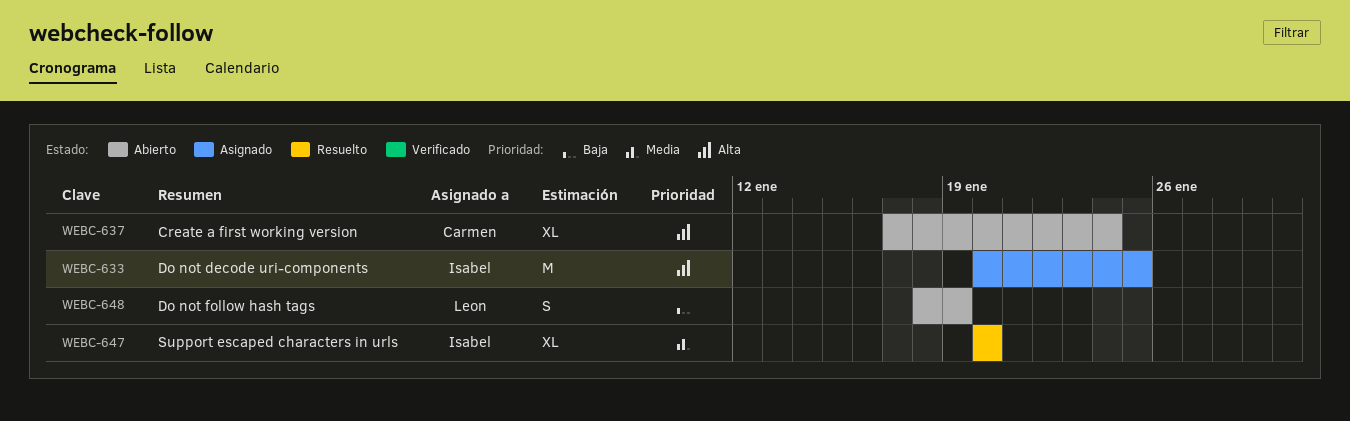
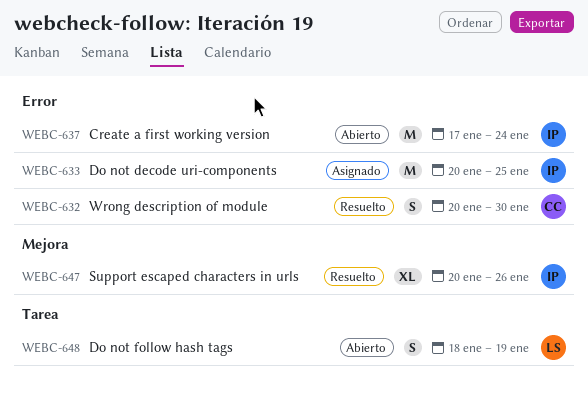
WEBC-632: none -> present
WEBC-637, owner: Carmen -> Isabel
WEBC-637, estimate: XL -> M
WEBC-647, due: Jan 20 -> Jan 26

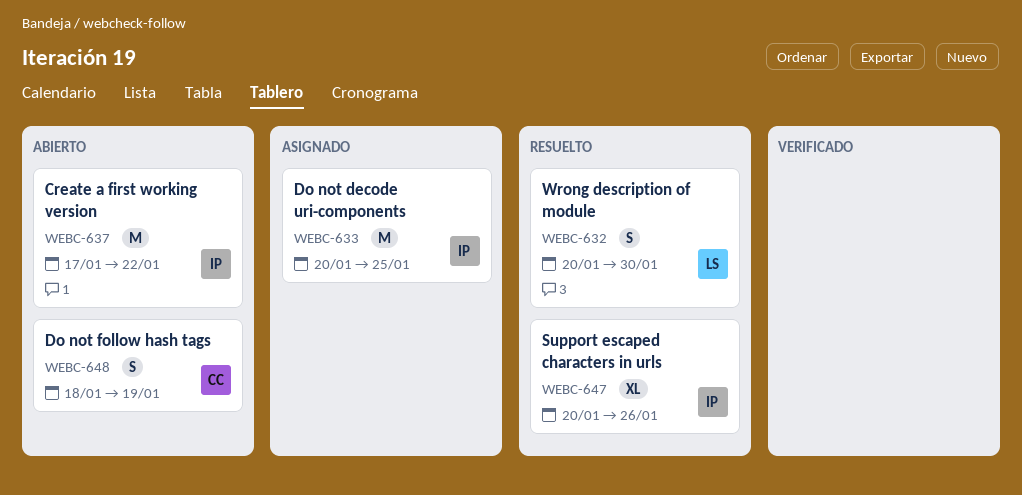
WEBC-632, owner: CC -> LS
WEBC-637, due: Jan 24 -> Jan 22
WEBC-648, owner: LS -> CC

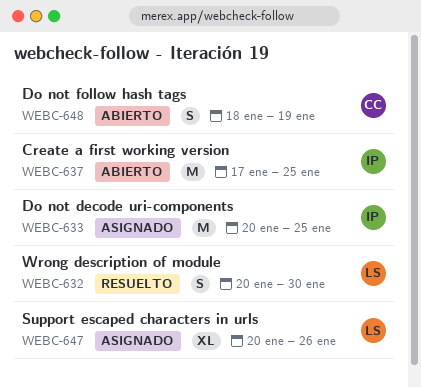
WEBC-637, due: Jan 22 -> Jan 25
WEBC-647, status: Resuelto -> Asignado
WEBC-647, owner: IP -> LS

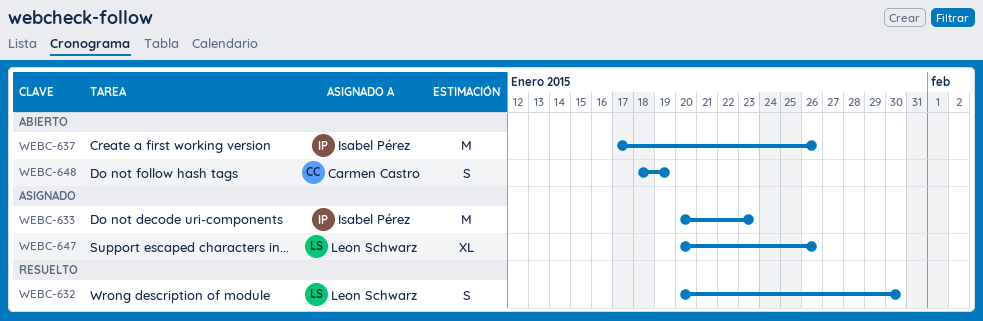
WEBC-633, due: Jan 25 -> Jan 23
WEBC-637, due: Jan 25 -> Jan 26

